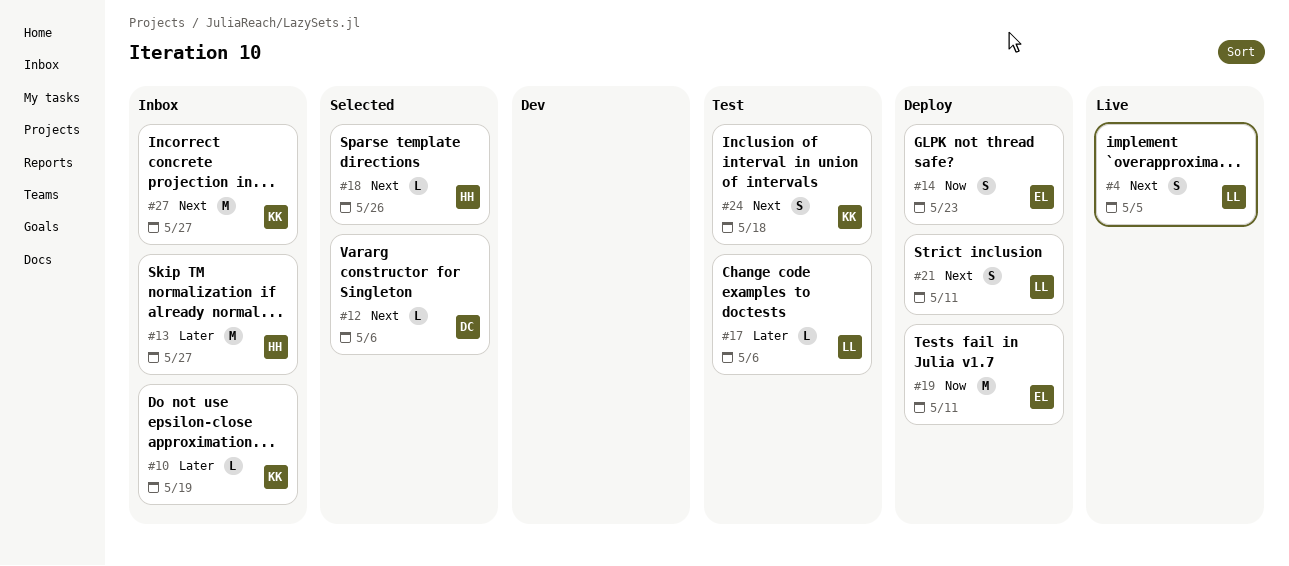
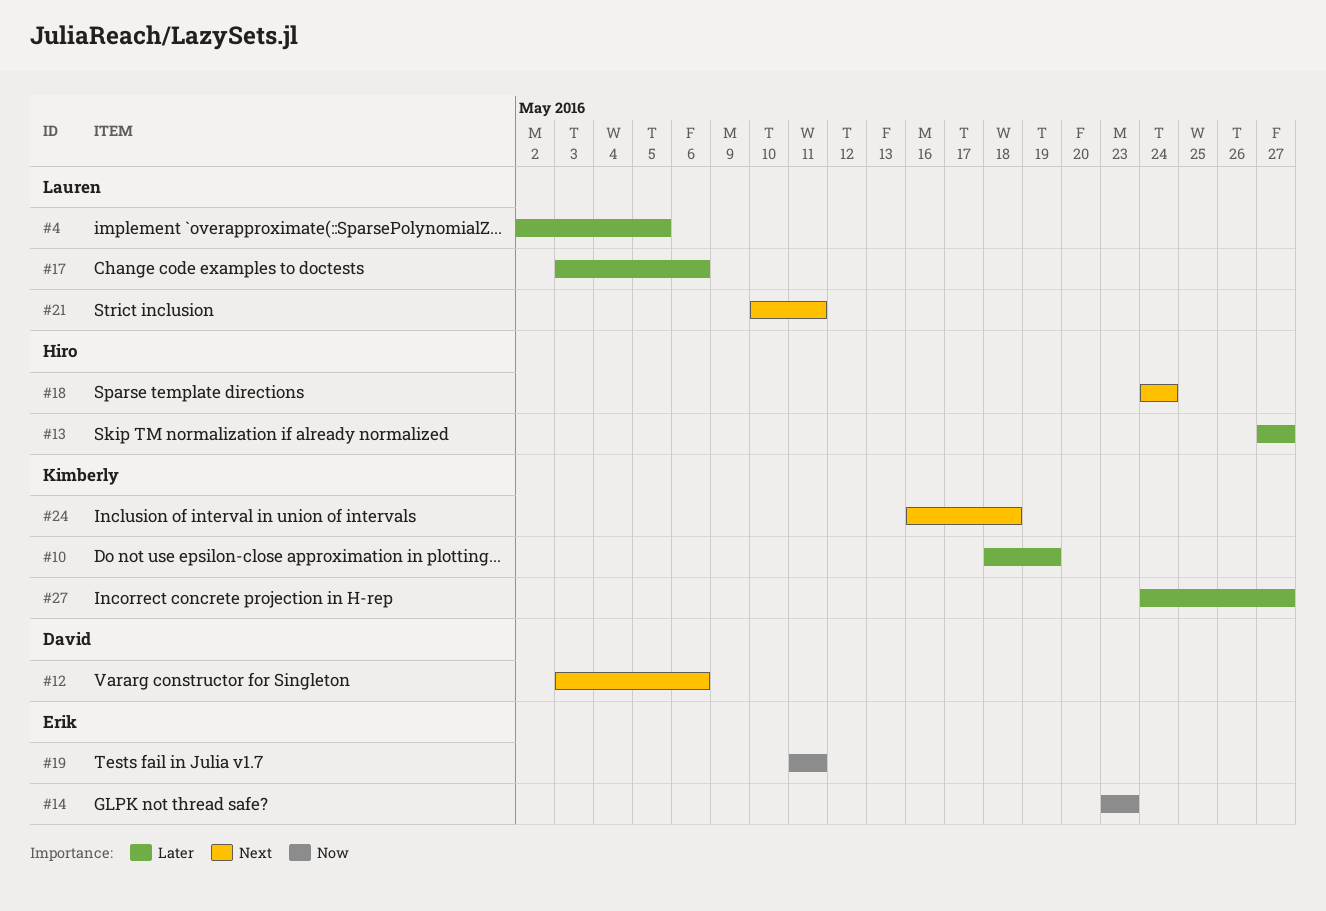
#4, priority: Next -> Later
#18, due: May 26 -> May 24
#27, priority: Next -> Later

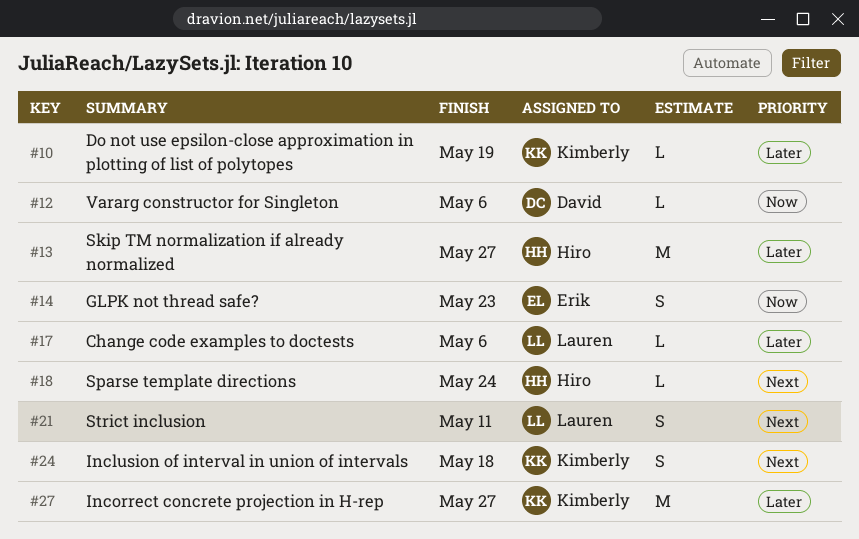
#4: present -> none
#12, priority: Next -> Now
#19: present -> none

